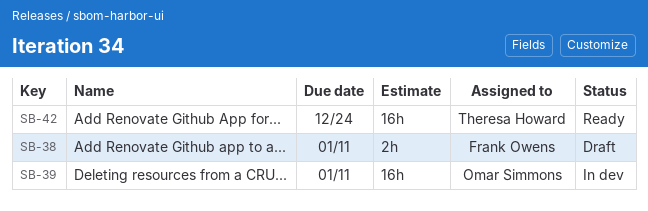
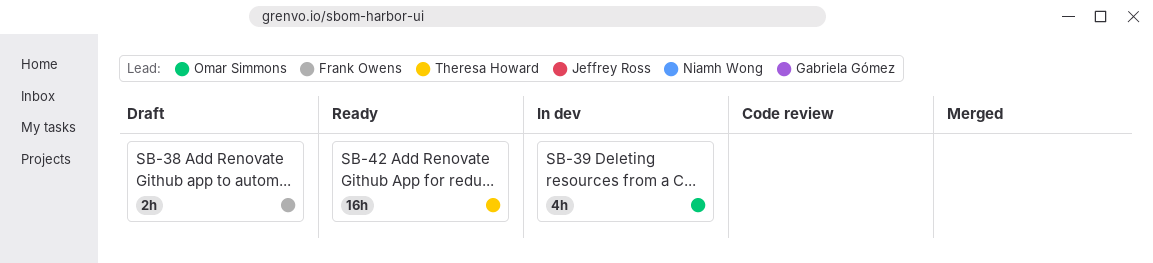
SB-39, estimate: 16h -> 4h

